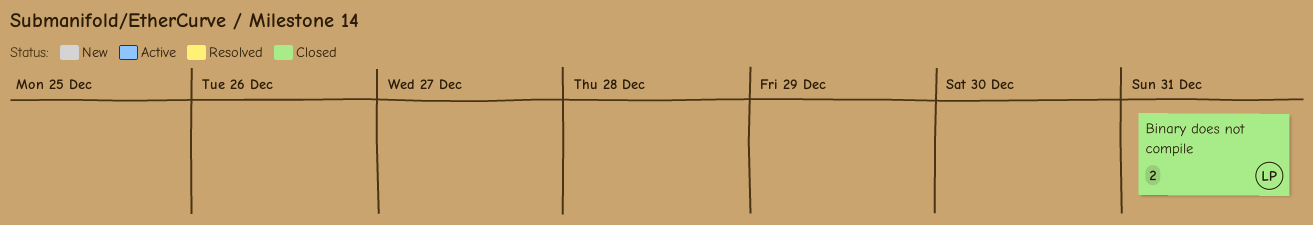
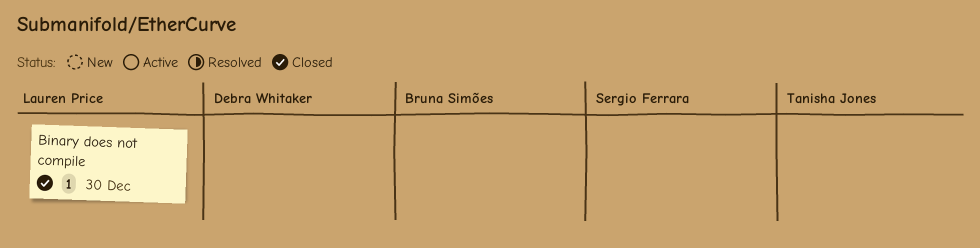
Binary does not compile, estimate: 2 -> 1
Binary does not compile, due: Dec 31 -> Dec 30

